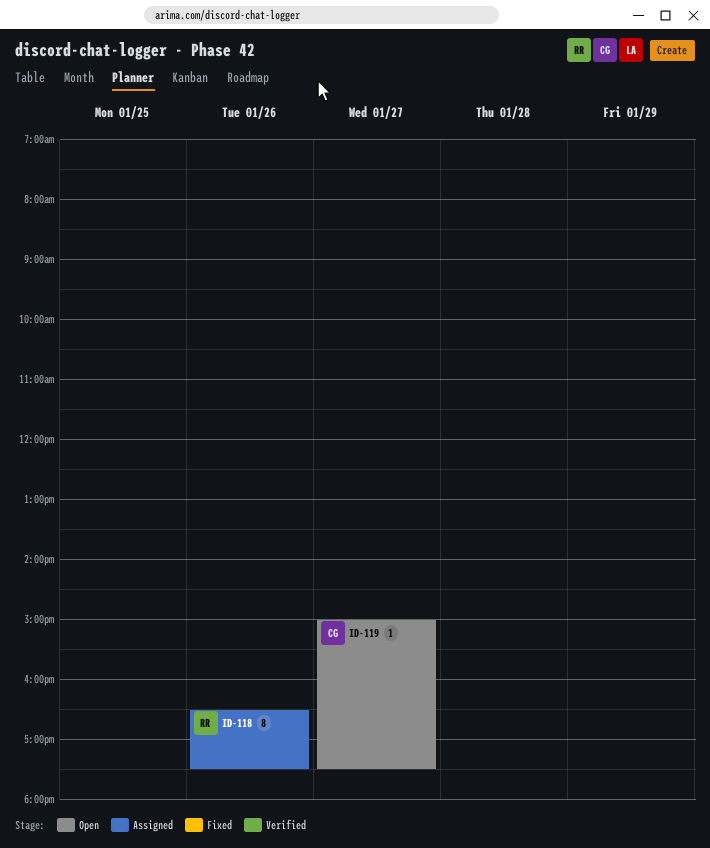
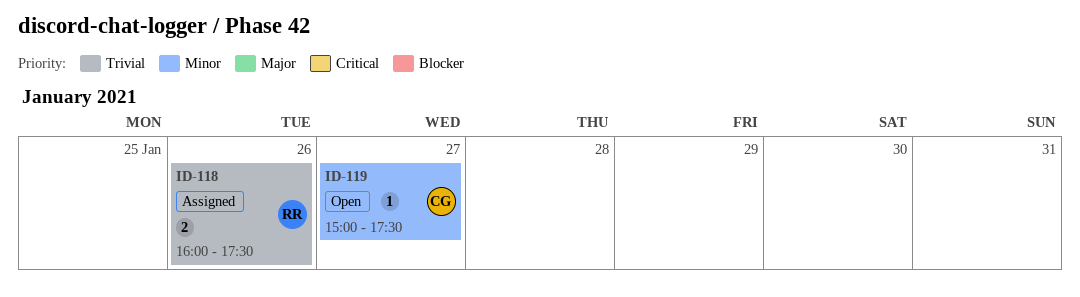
ID-118, estimate: 8 -> 2
ID-118, begins: 16:30 -> 16:00

